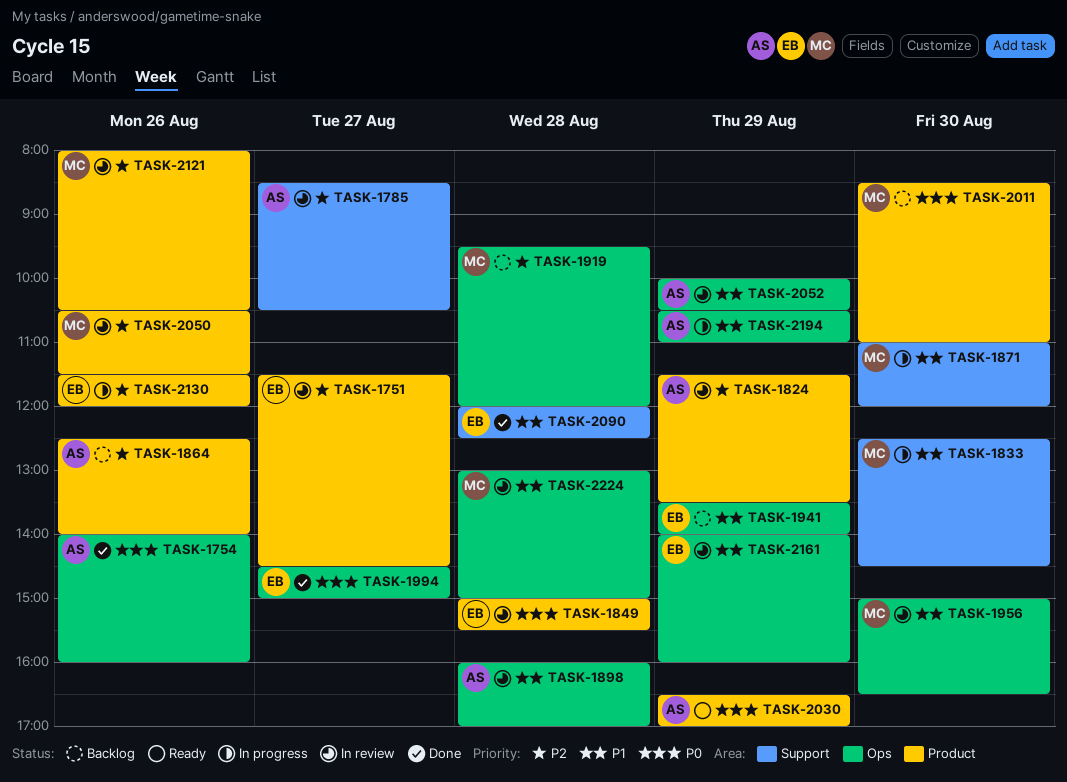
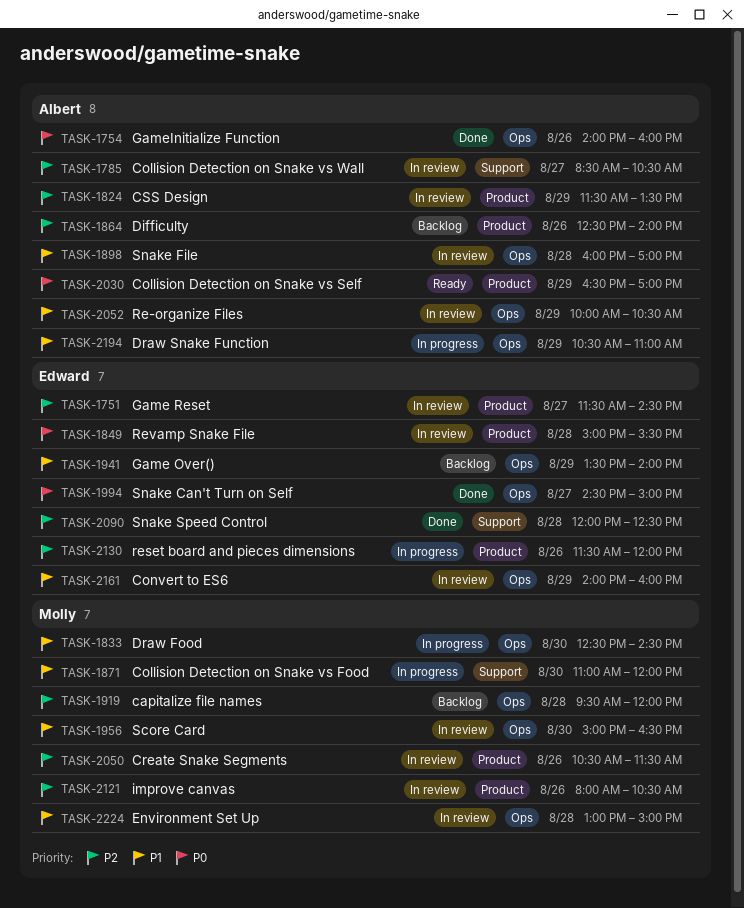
TASK-1833, label: Support -> Ops
TASK-2011: present -> none
TASK-2090, priority: P1 -> P2

